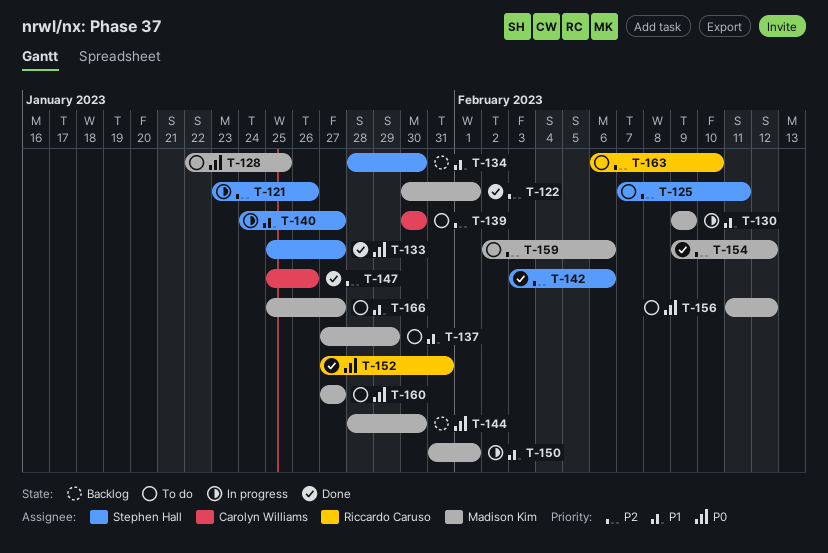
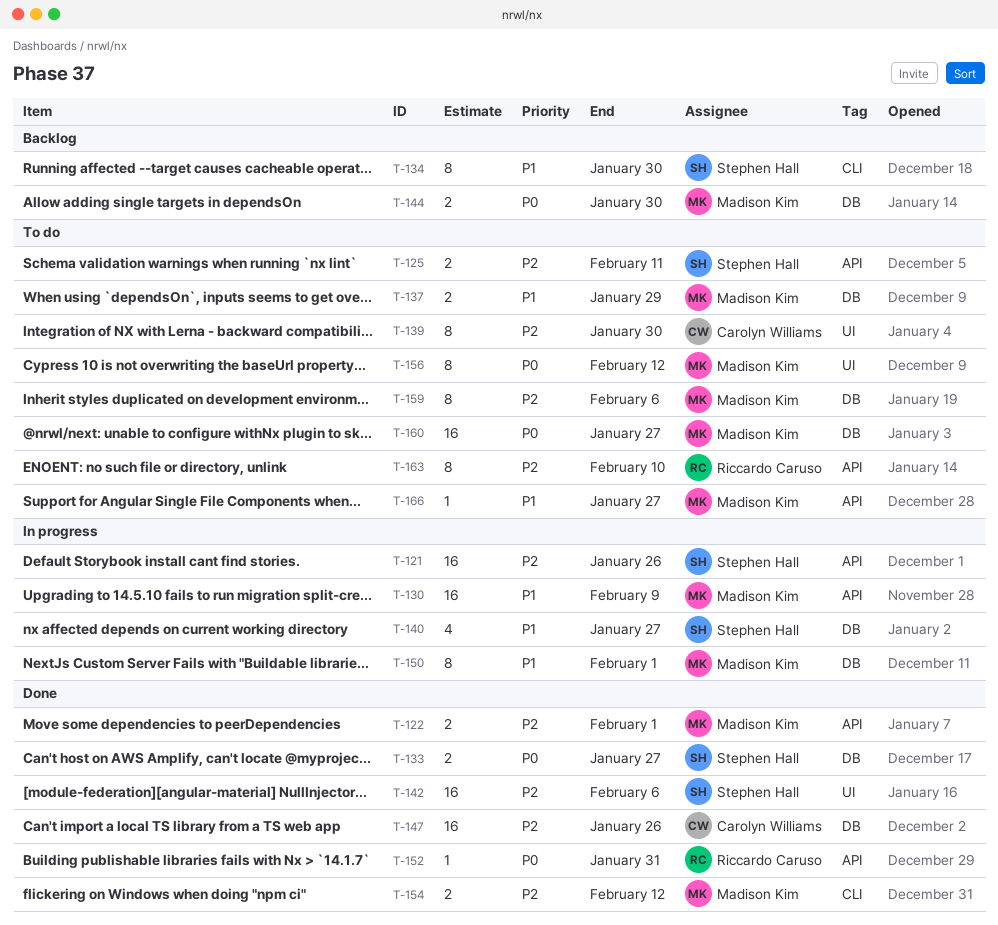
T-128: present -> none

